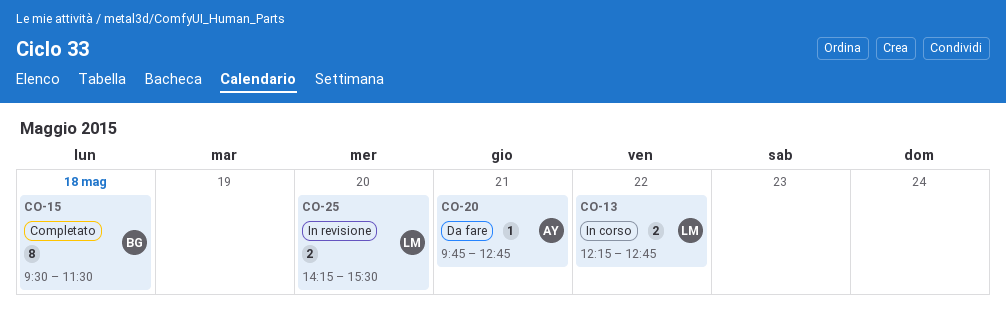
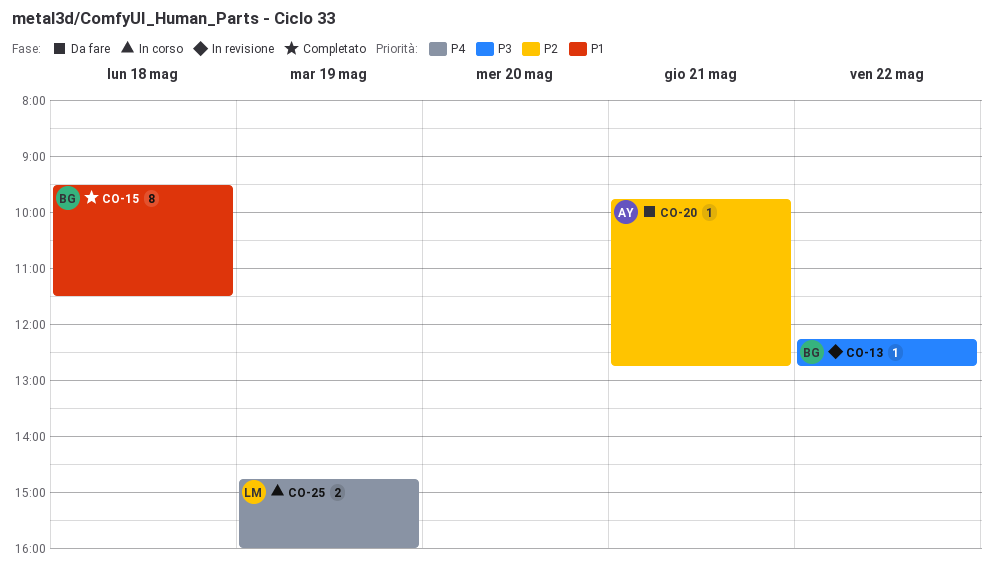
CO-13, status: In corso -> In revisione
CO-13, owner: LM -> BG
CO-13, estimate: 2 -> 1
CO-25, status: In revisione -> In corso
CO-25, day: May 20 -> May 19
CO-25, begins: 14:15 -> 14:45
CO-25, ends: 15:30 -> 16:00

